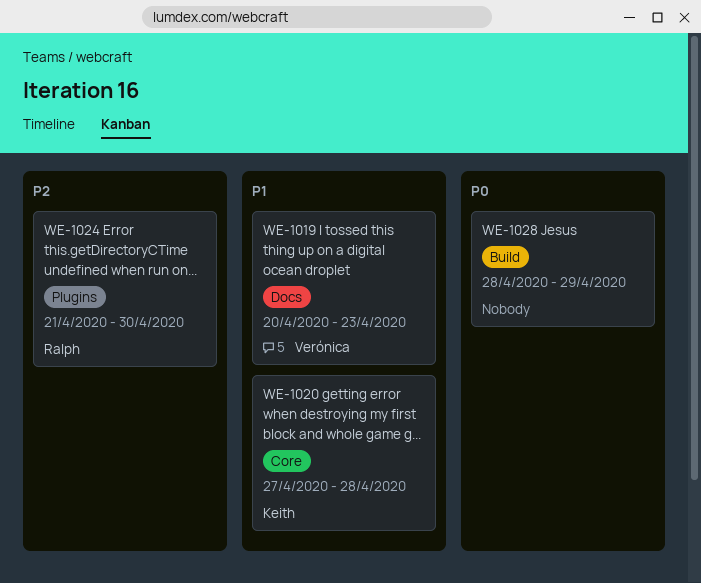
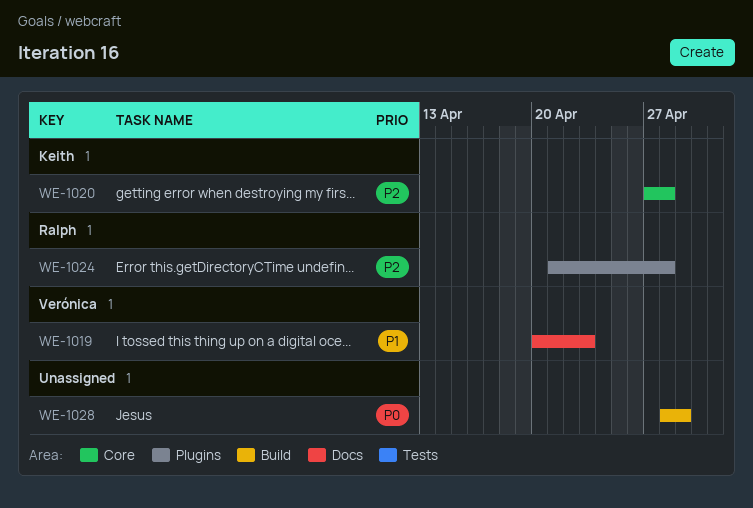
WE-1020, priority: P1 -> P2
WE-1024, due: Apr 30 -> Apr 28

